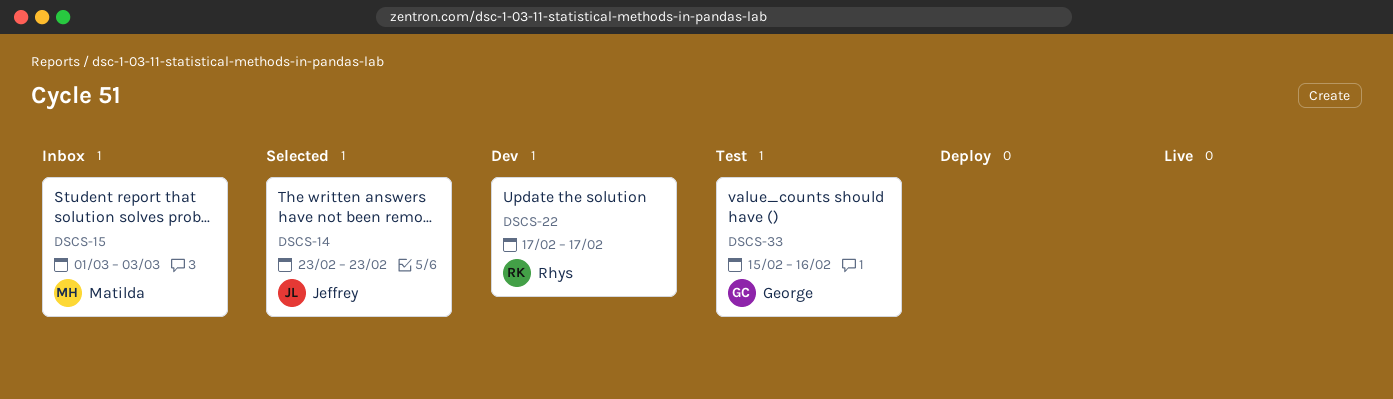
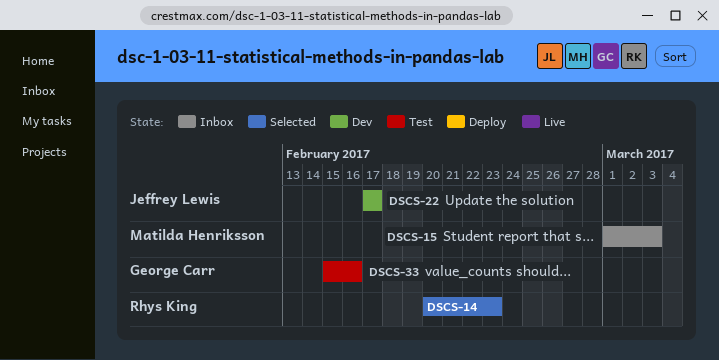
DSCS-14, owner: Jeffrey Lewis -> Rhys King
DSCS-14, start: Feb 23 -> Feb 20
DSCS-22, owner: Rhys King -> Jeffrey Lewis

